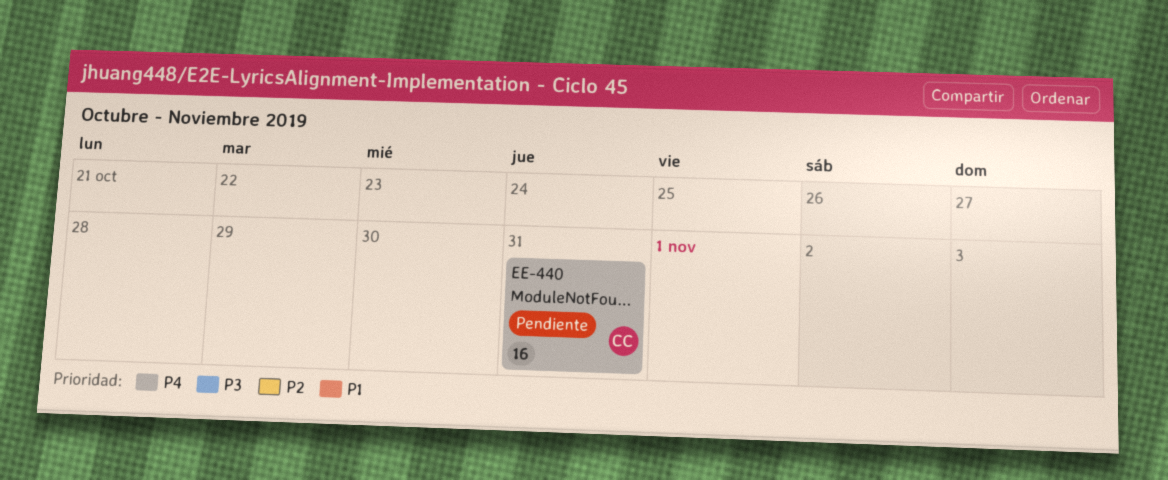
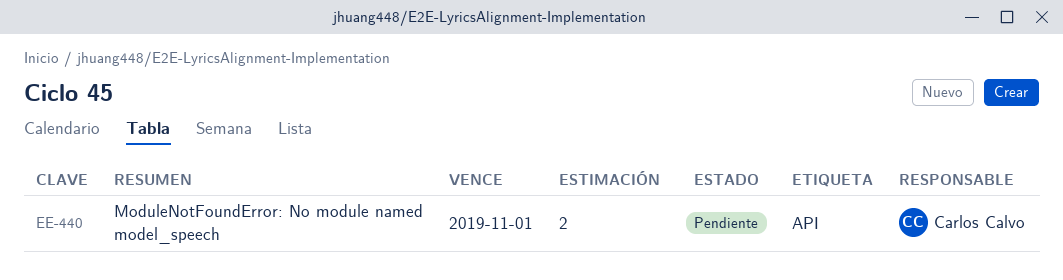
EE-440, estimate: 16 -> 2
EE-440, due: Oct 31 -> Nov 1

